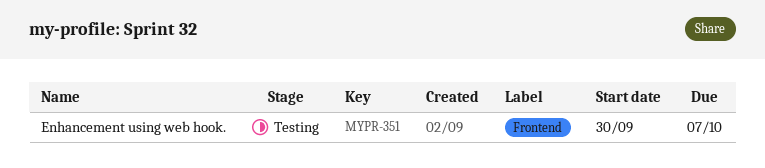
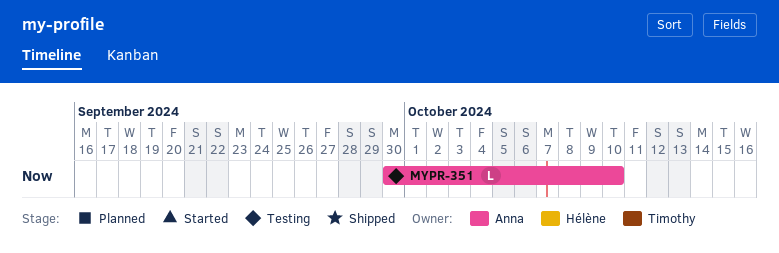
MYPR-351, due: Oct 7 -> Oct 10

